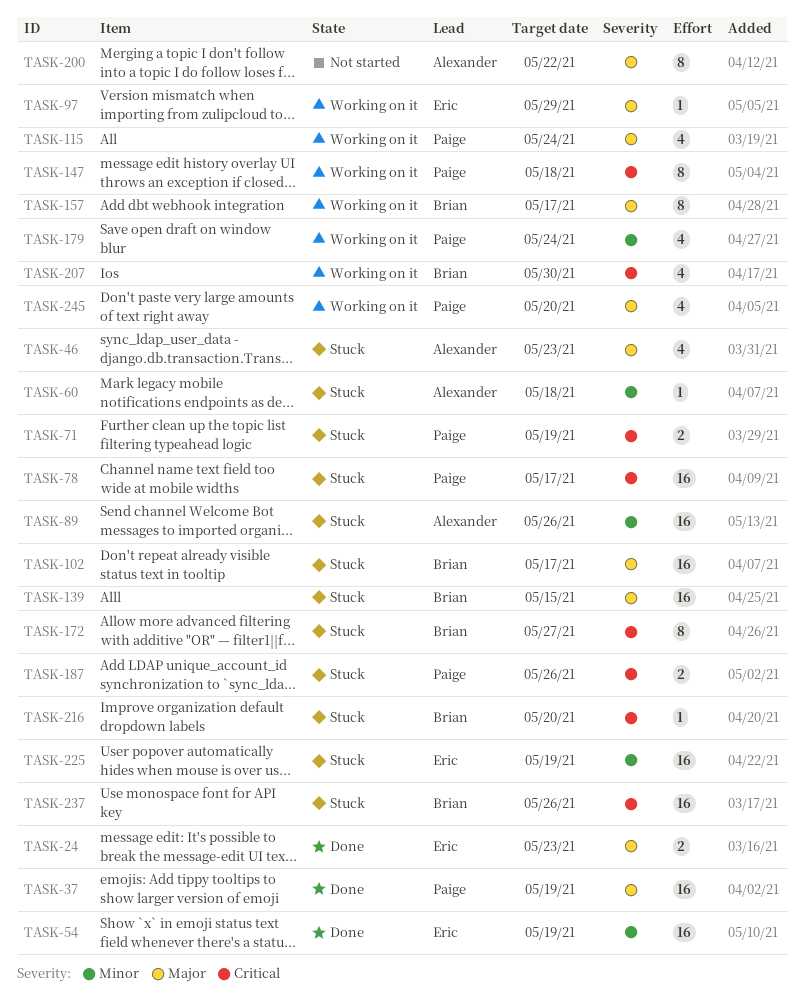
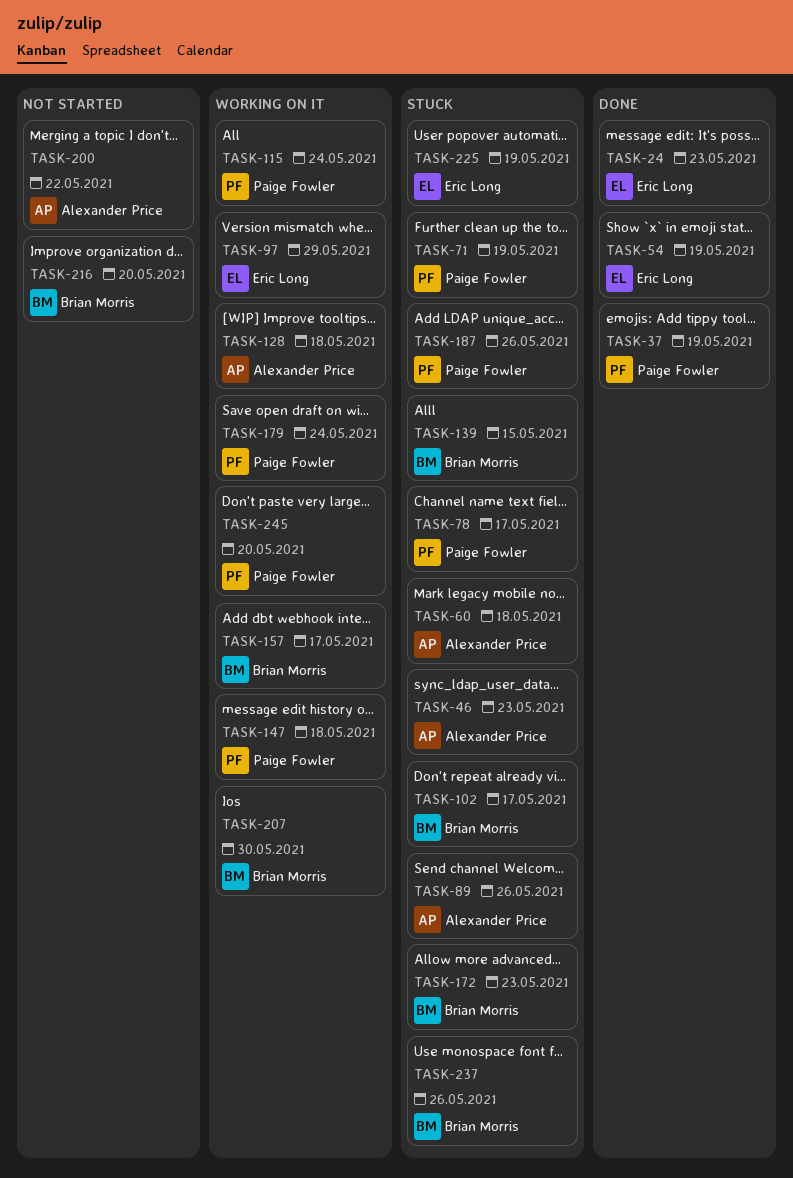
TASK-128: none -> present
TASK-172, due: May 27 -> May 23
TASK-216, status: Stuck -> Not started

